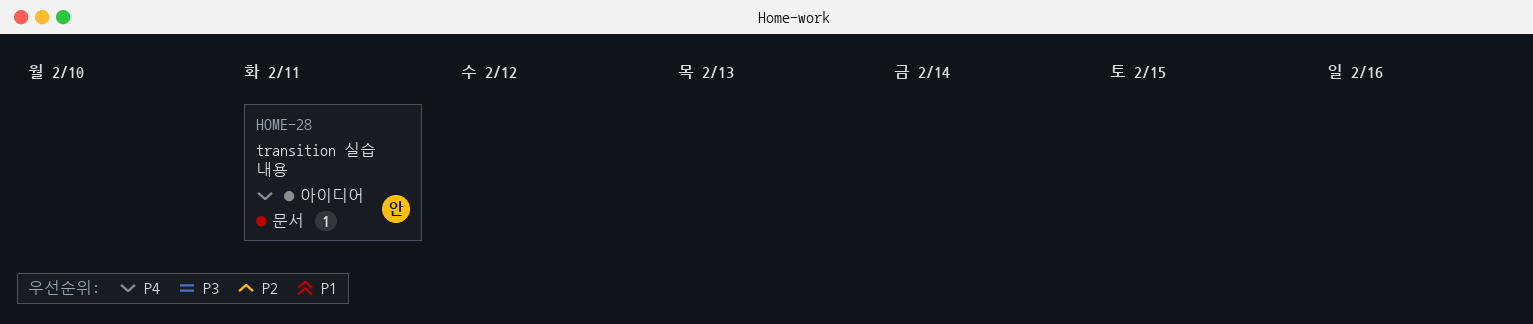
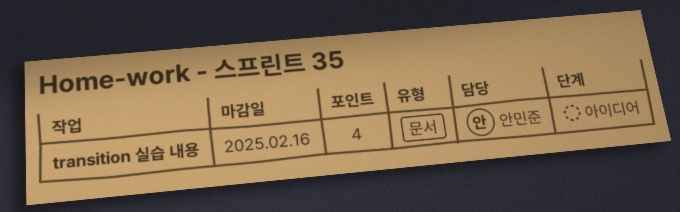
transition 실습 내용, estimate: 1 -> 4
transition 실습 내용, due: Feb 11 -> Feb 16

